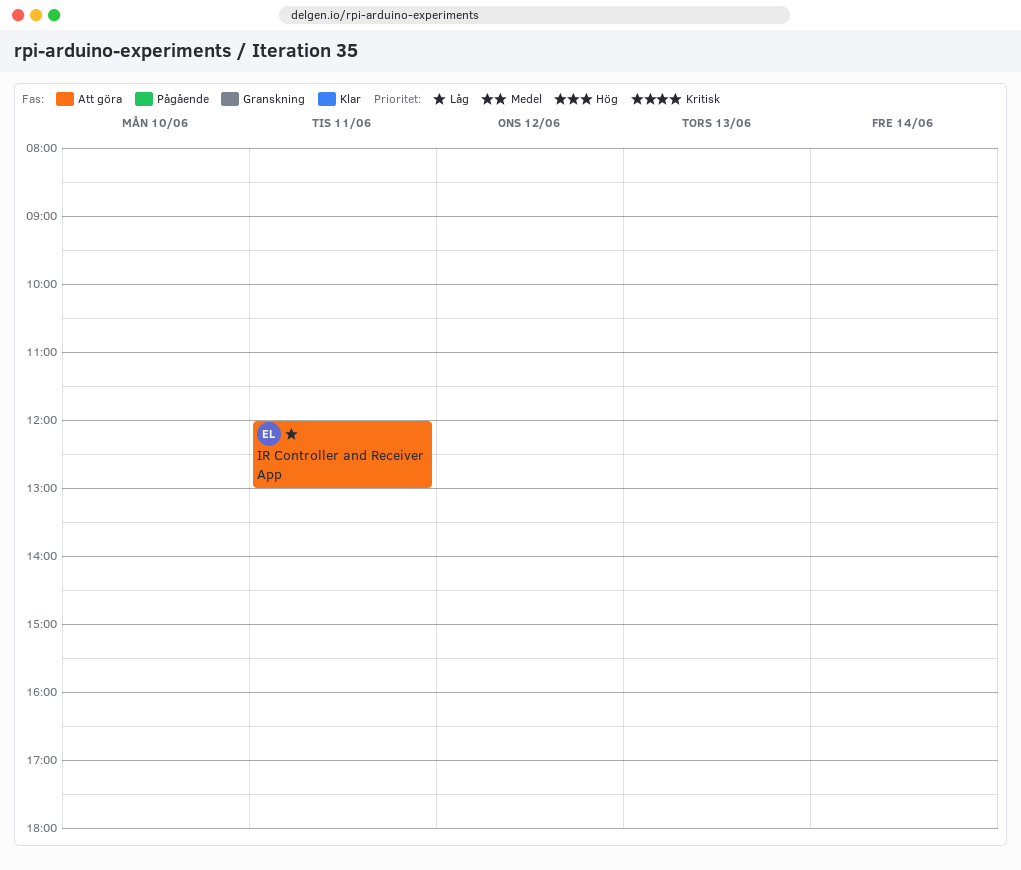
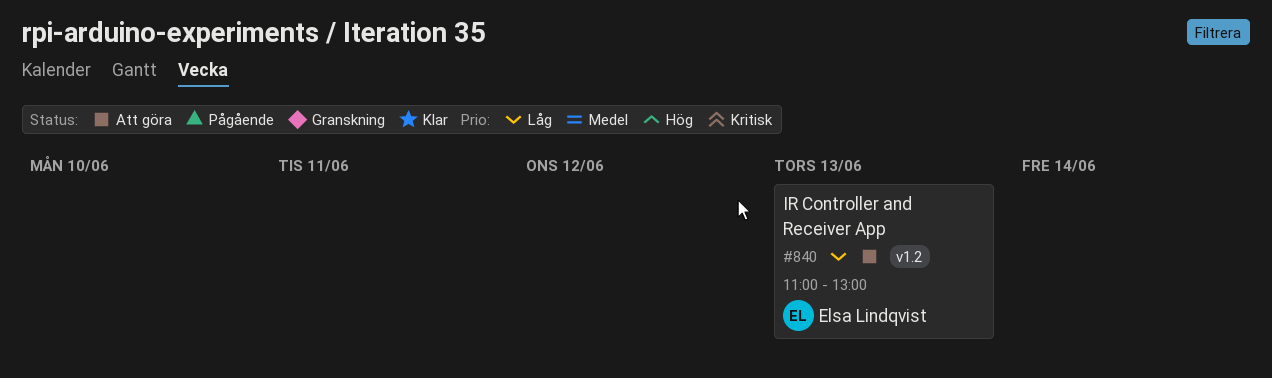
IR Controller and Receiver App, day: Jun 11 -> Jun 13
IR Controller and Receiver App, begins: 12:00 -> 11:00

